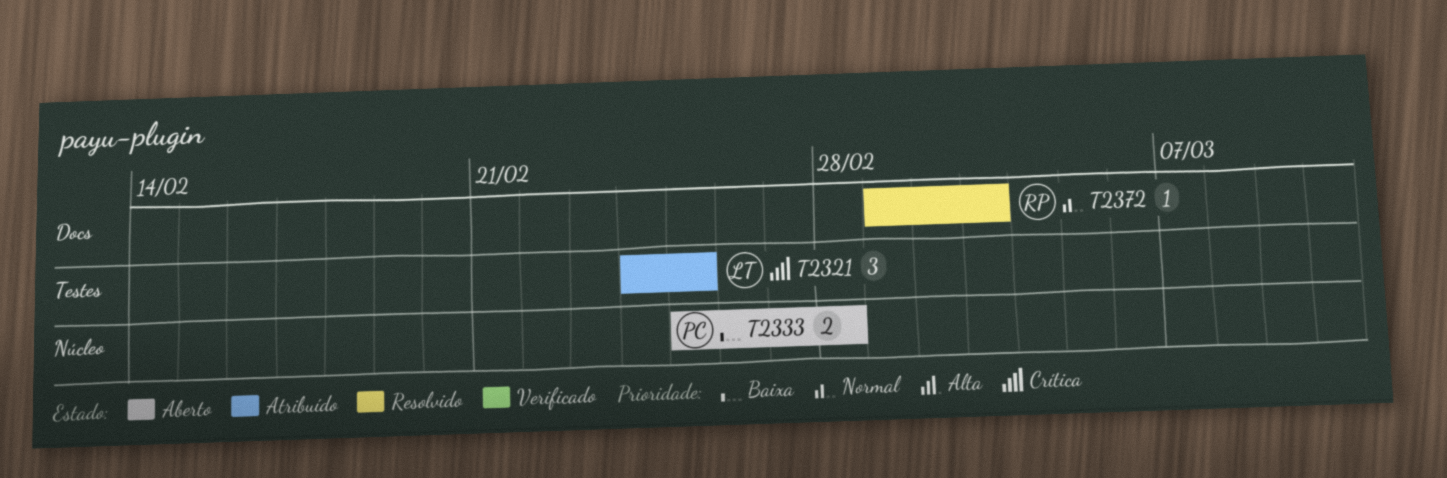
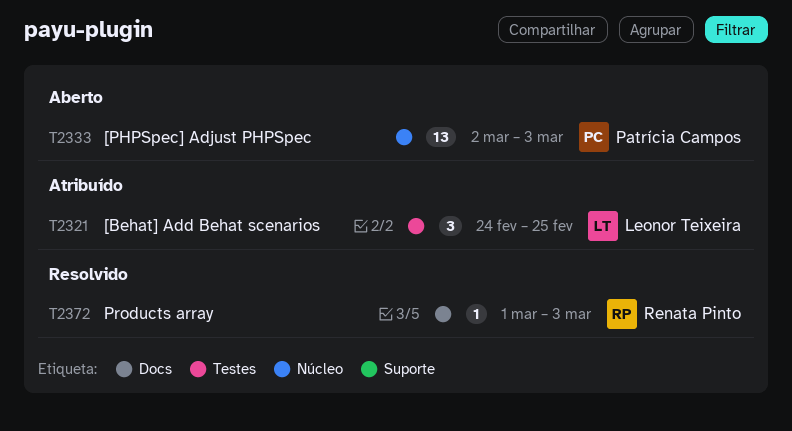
T2333, estimate: 2 -> 13
T2333, start: Feb 25 -> Mar 2
T2333, due: Feb 28 -> Mar 3

